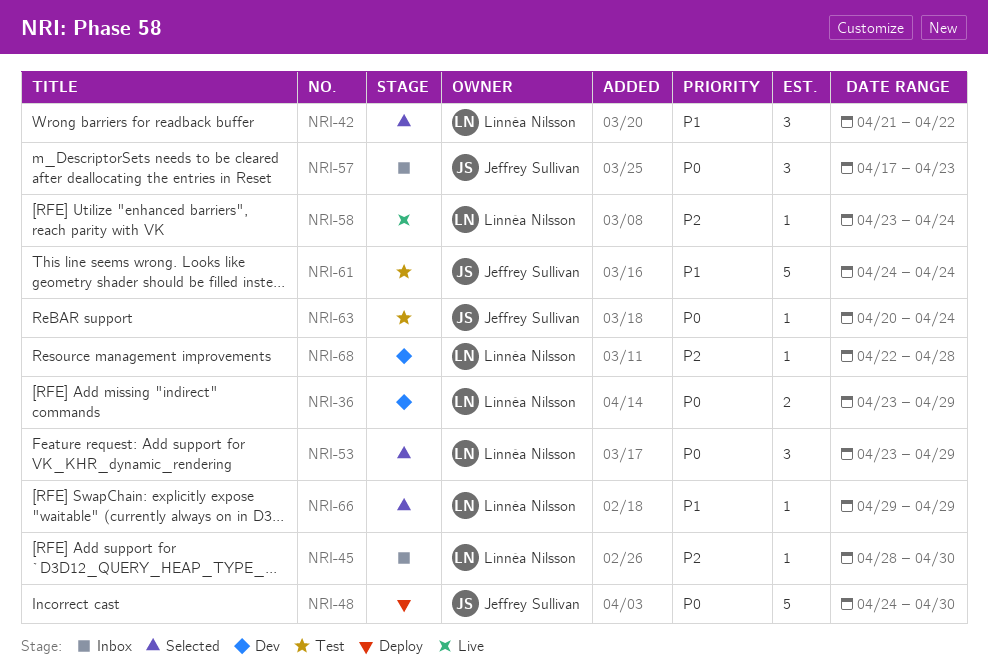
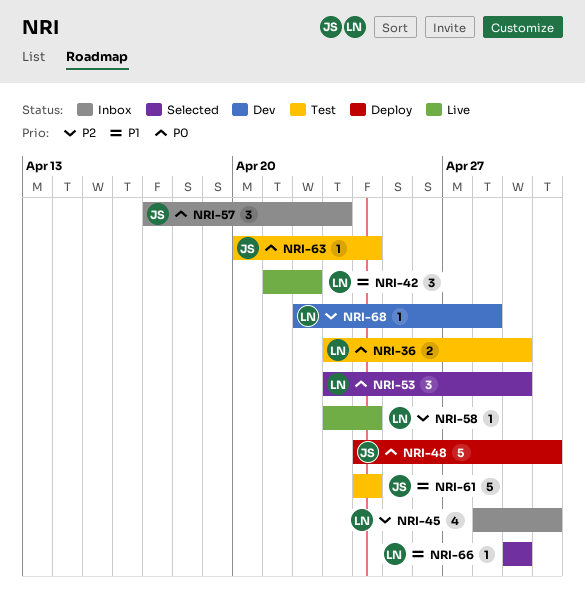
NRI-36, status: Dev -> Test
NRI-42, status: Selected -> Live
NRI-45, estimate: 1 -> 4

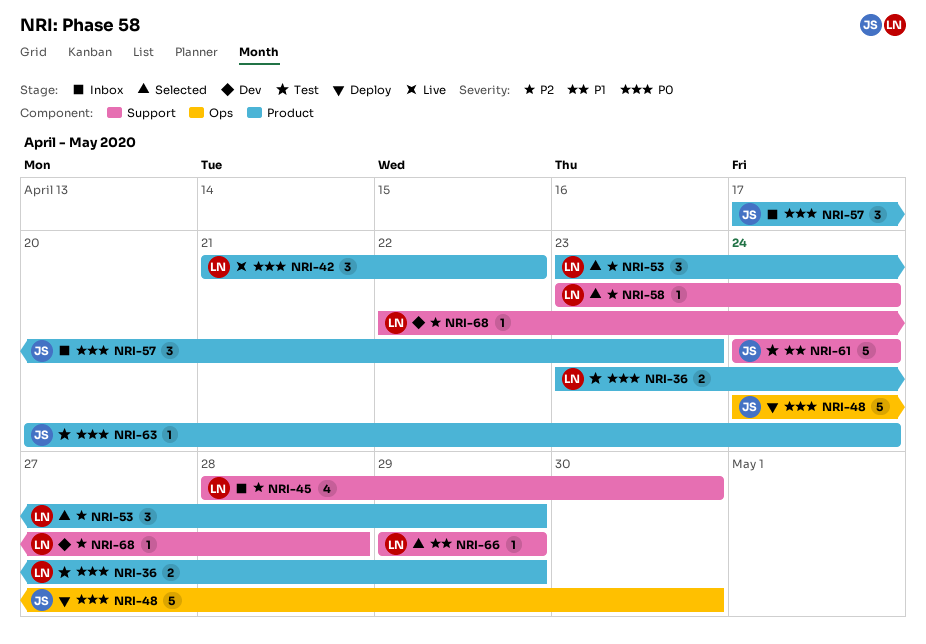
NRI-42, priority: P1 -> P0
NRI-53, priority: P0 -> P2
NRI-58, status: Live -> Selected

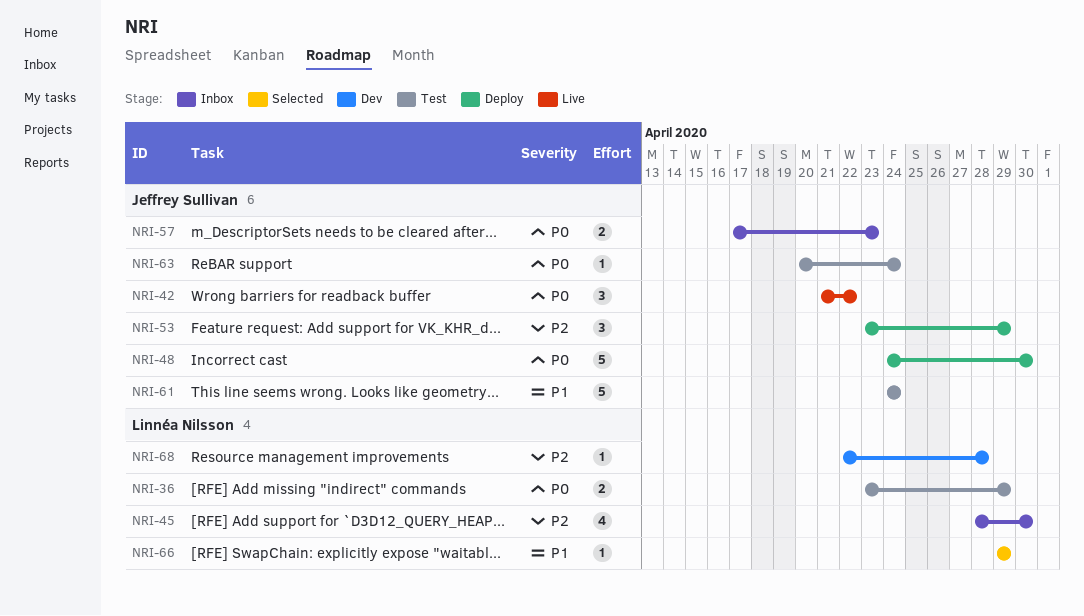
NRI-42, owner: Linnéa Nilsson -> Jeffrey Sullivan
NRI-53, status: Selected -> Deploy
NRI-53, owner: Linnéa Nilsson -> Jeffrey Sullivan
NRI-57, estimate: 3 -> 2
NRI-58: present -> none

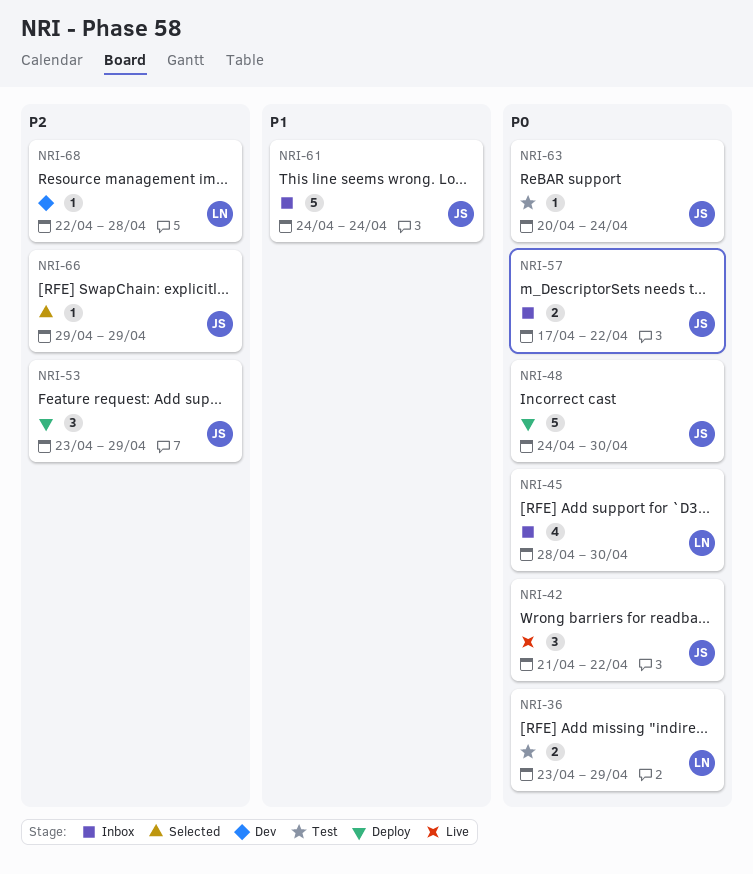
NRI-45, priority: P2 -> P0
NRI-57, due: Apr 23 -> Apr 22
NRI-61, status: Test -> Inbox
NRI-66, owner: Linnéa Nilsson -> Jeffrey Sullivan
NRI-66, priority: P1 -> P2

